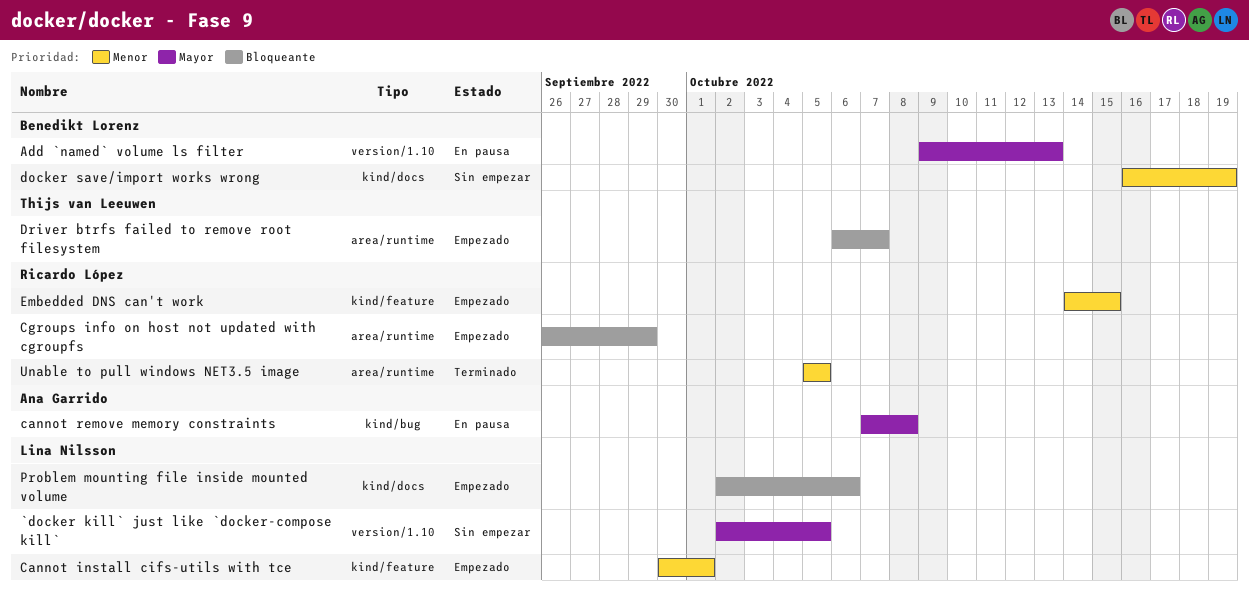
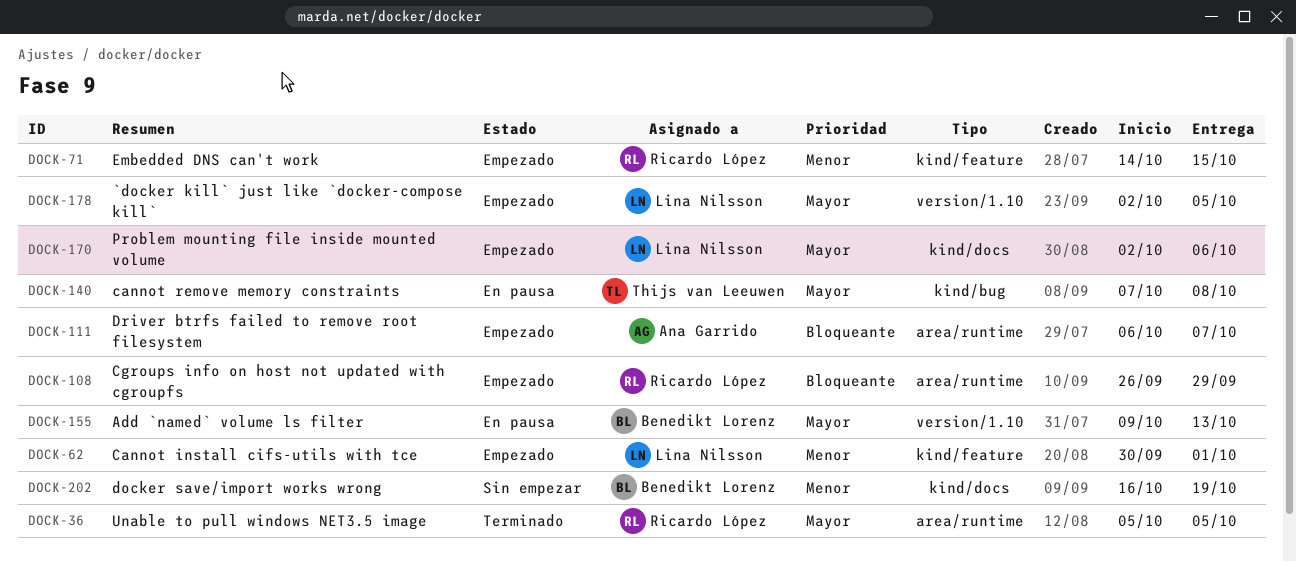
`docker kill` just like `docker-compose kill`, status: Sin empezar -> Empezado
cannot remove memory constraints, owner: Ana Garrido -> Thijs van Leeuwen
Driver btrfs failed to remove root filesystem, owner: Thijs van Leeuwen -> Ana Garrido
Problem mounting file inside mounted volume, priority: Bloqueante -> Mayor
Unable to pull windows NET3.5 image, priority: Menor -> Mayor

